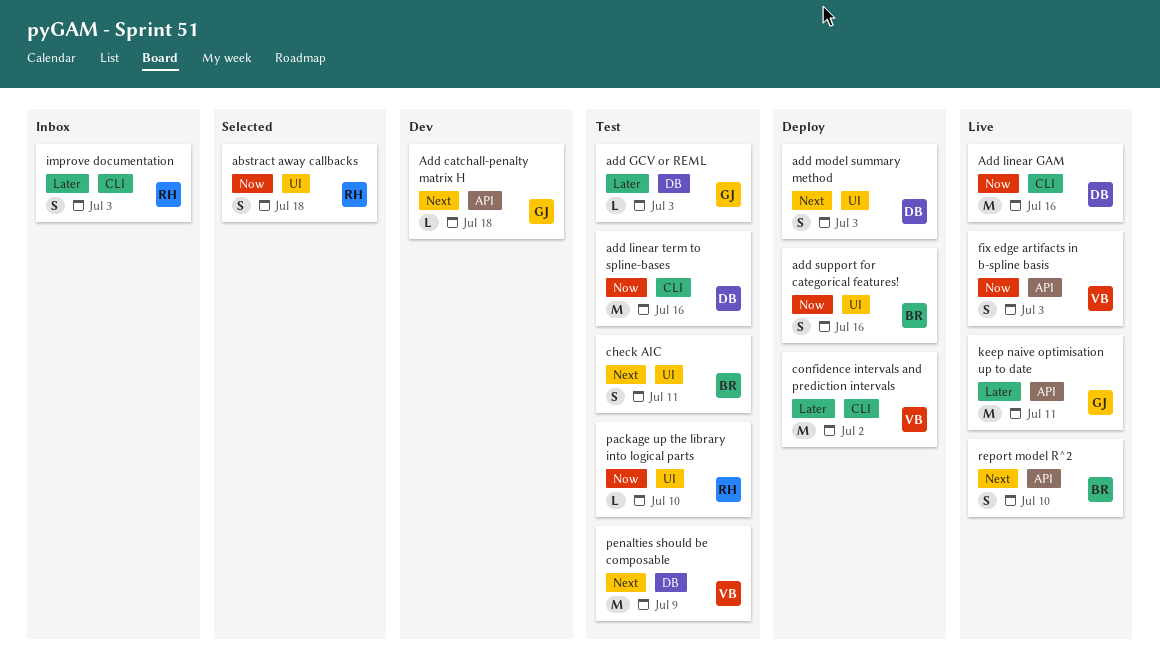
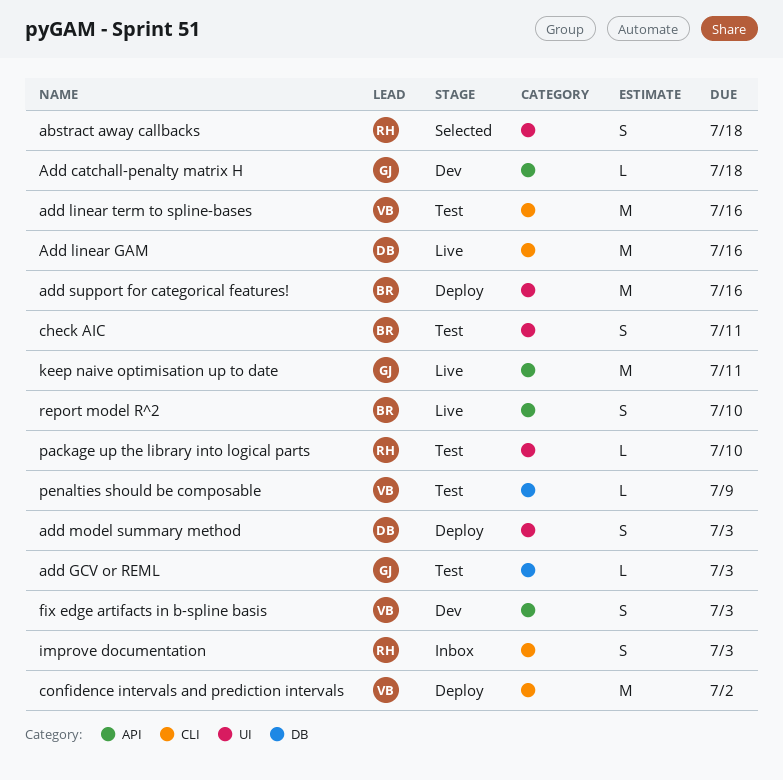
add linear term to spline-bases, owner: DB -> VB
add support for categorical features!, estimate: S -> M
fix edge artifacts in b-spline basis, status: Live -> Dev
penalties should be composable, estimate: M -> L

